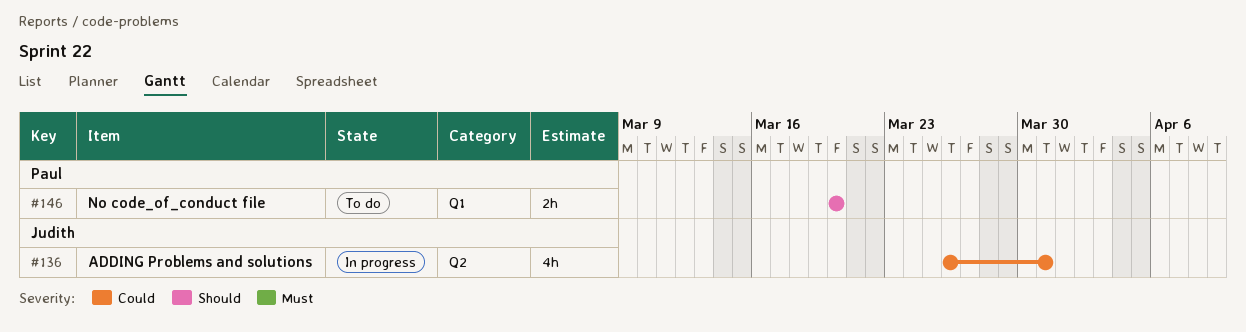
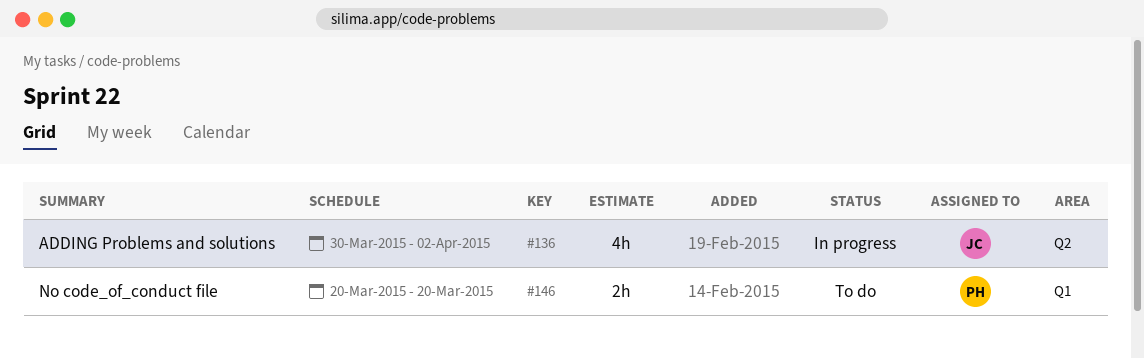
#136, start: Mar 26 -> Mar 30
#136, due: Mar 31 -> Apr 2

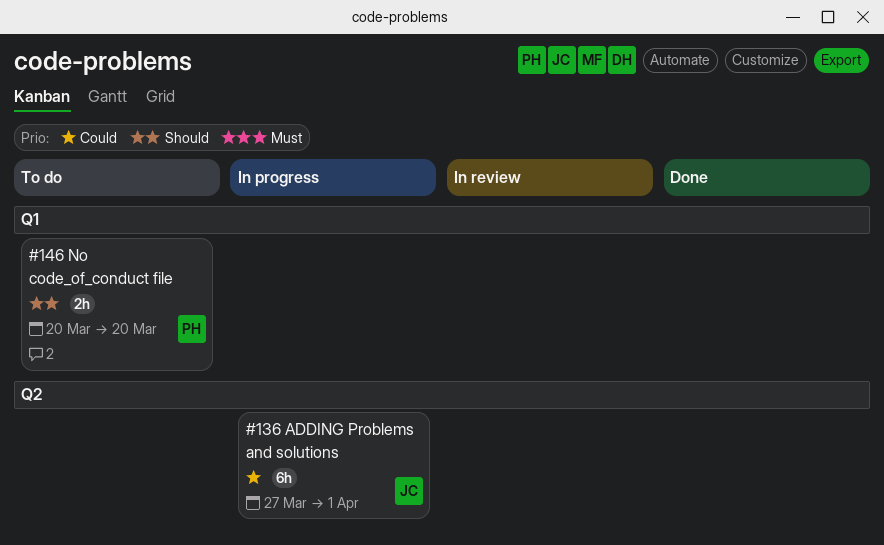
#136, estimate: 4h -> 6h
#136, start: Mar 30 -> Mar 27
#136, due: Apr 2 -> Apr 1

